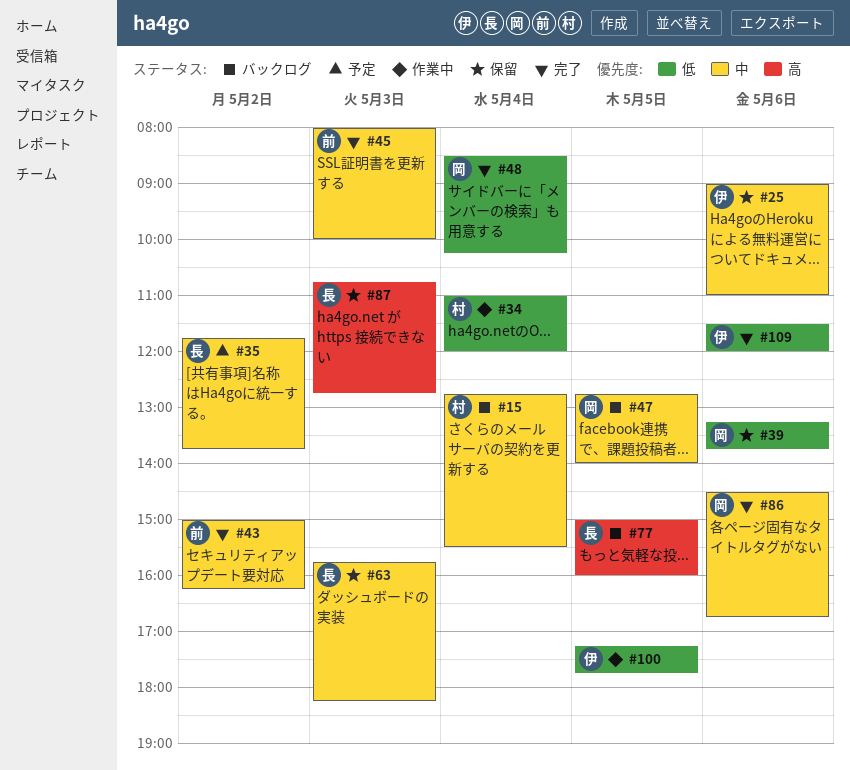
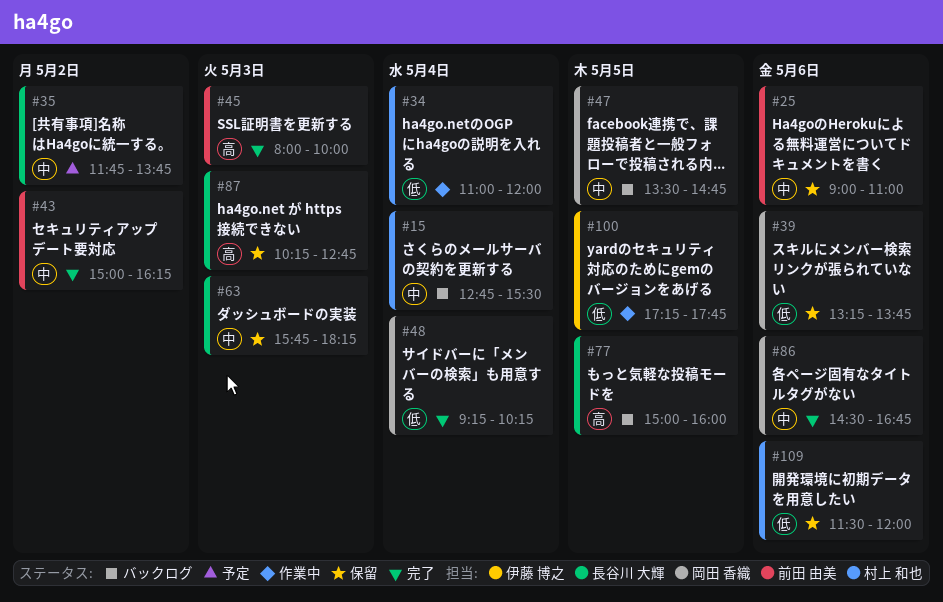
#25, owner: 伊藤 博之 -> 前田 由美
#45, priority: 中 -> 高
#47, begins: 12:45 -> 13:30
#47, ends: 14:00 -> 14:45
#48, begins: 08:30 -> 09:15
#87, begins: 10:45 -> 10:15
#109, status: 完了 -> 保留
#109, owner: 伊藤 博之 -> 村上 和也

